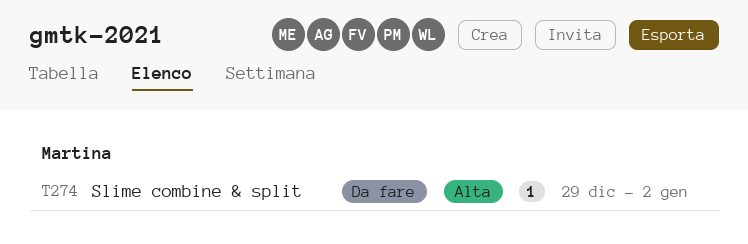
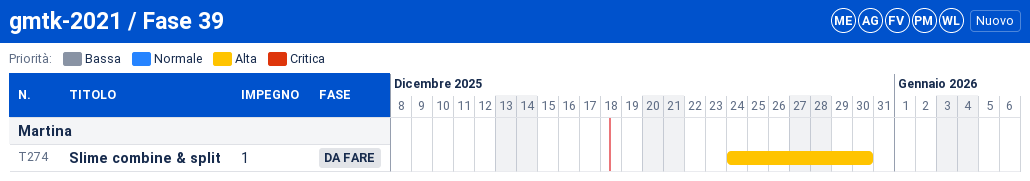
T274, start: Dec 29 -> Dec 24
T274, due: Jan 2 -> Dec 30

